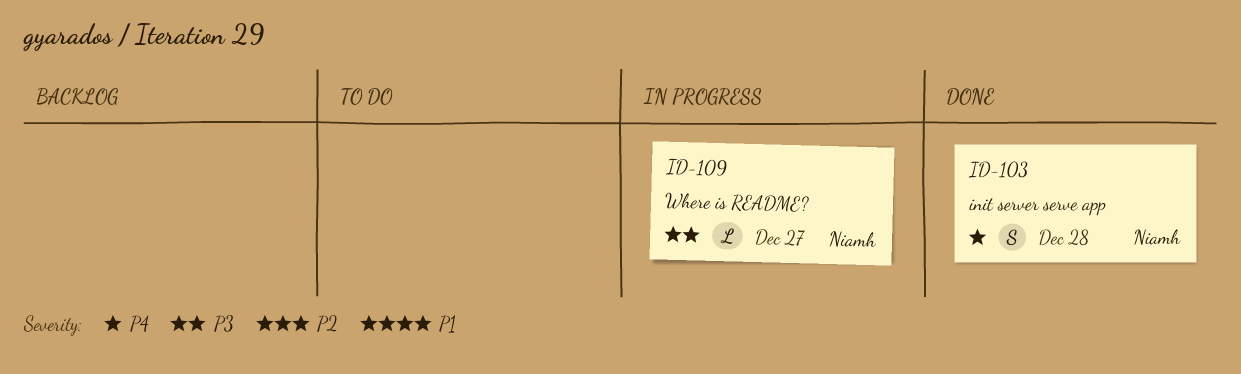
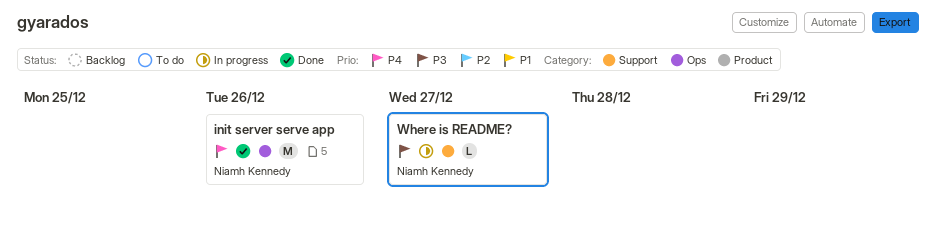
init server serve app, estimate: S -> M
init server serve app, due: Dec 28 -> Dec 26

